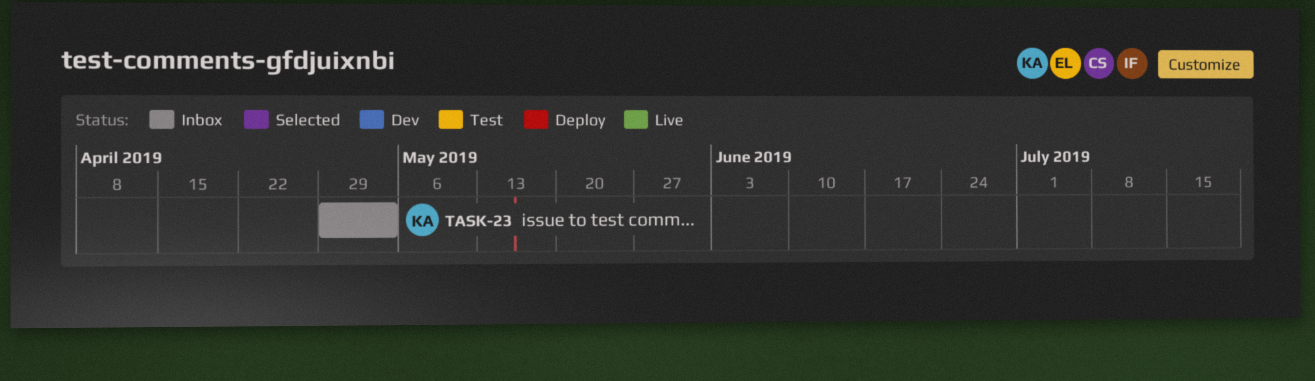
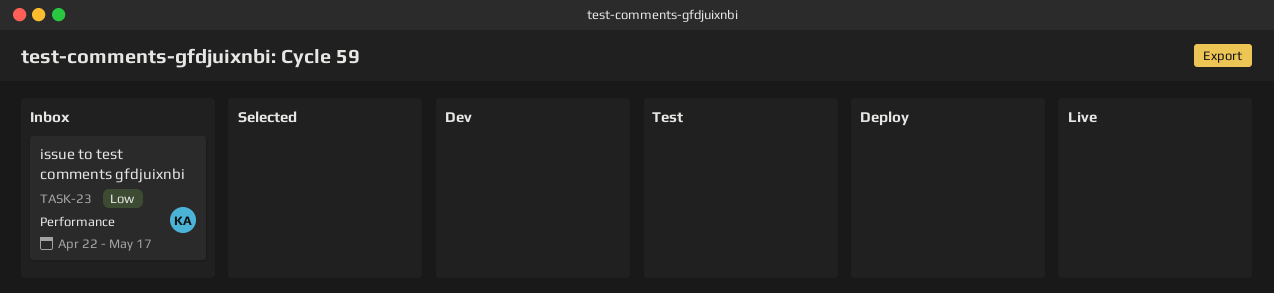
TASK-23, start: Apr 29 -> Apr 22
TASK-23, due: May 3 -> May 17

